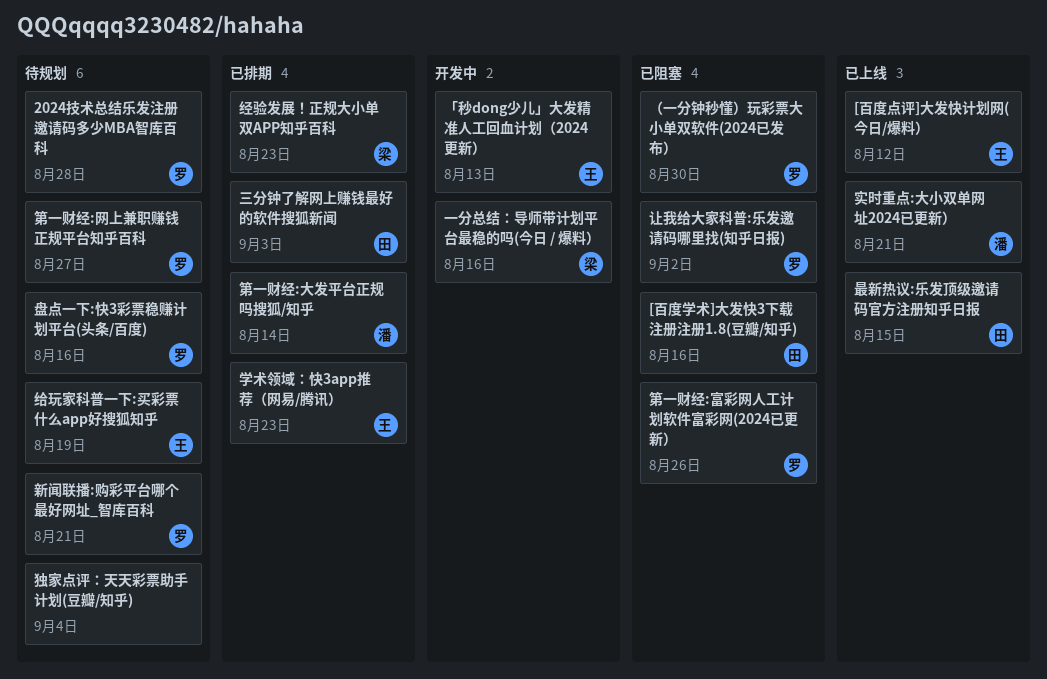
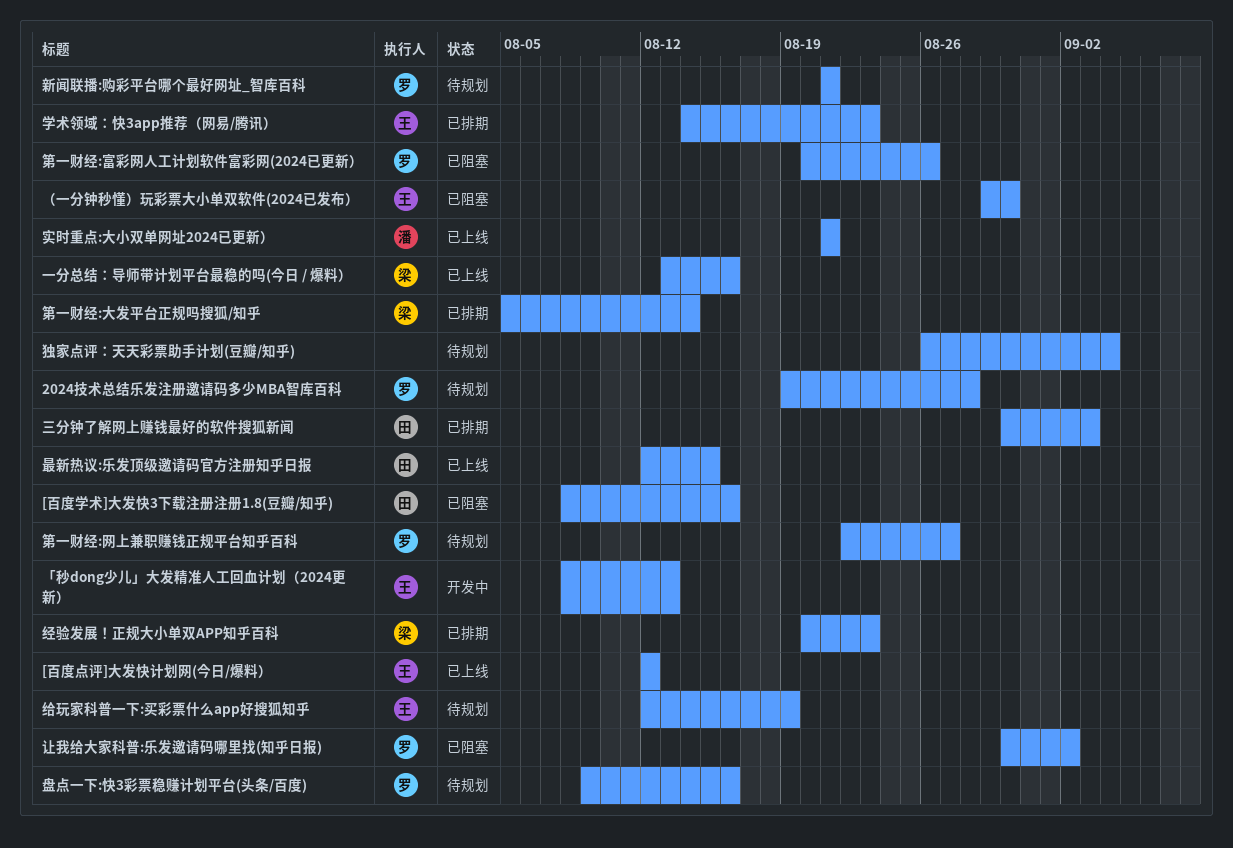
一分总结：导师带计划平台最稳的吗(今日 / 爆料）, status: 开发中 -> 已上线
第一财经:大发平台正规吗搜狐/知乎, owner: 潘 -> 梁
（一分钟秒懂）玩彩票大小单双软件(2024已发布）, owner: 罗 -> 王

